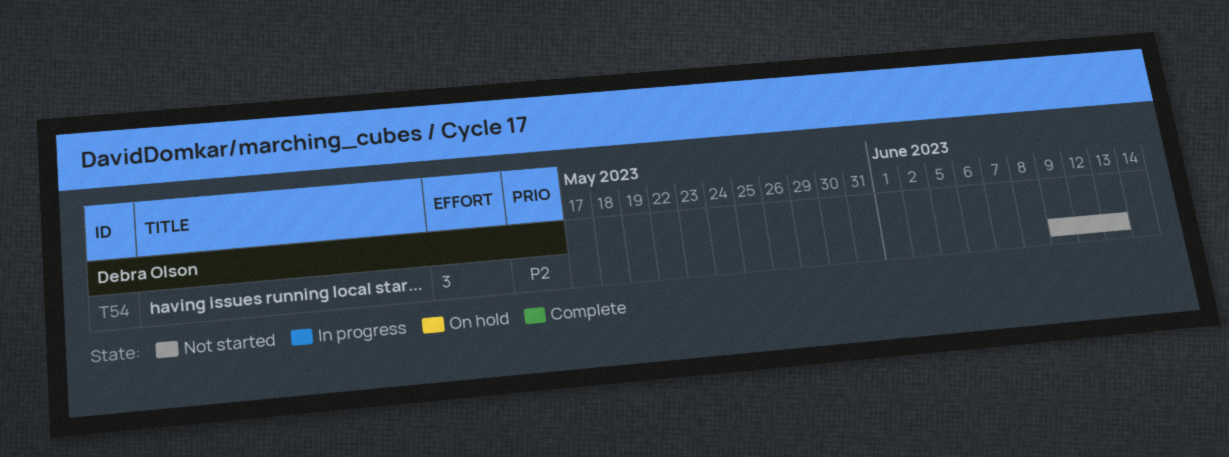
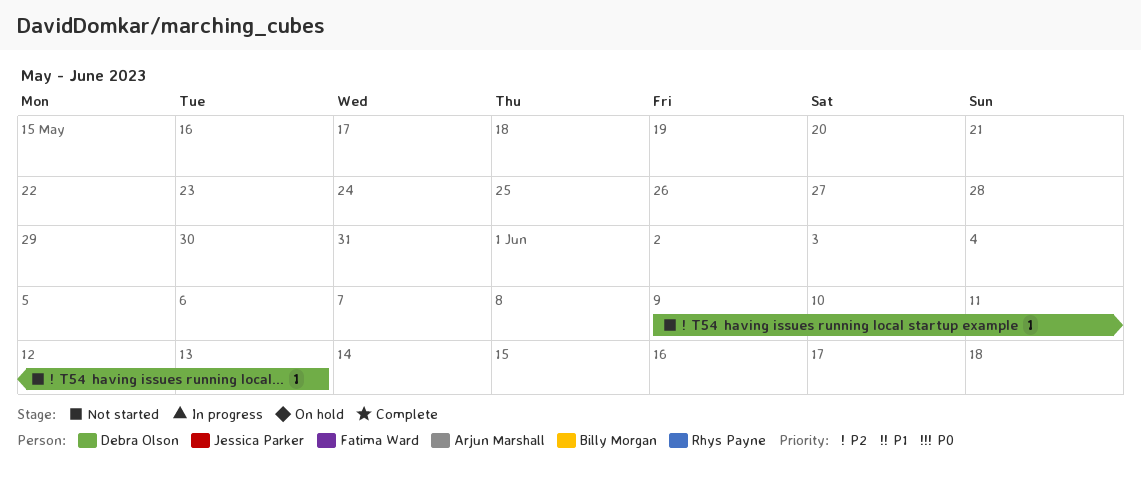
T54, estimate: 3 -> 1

